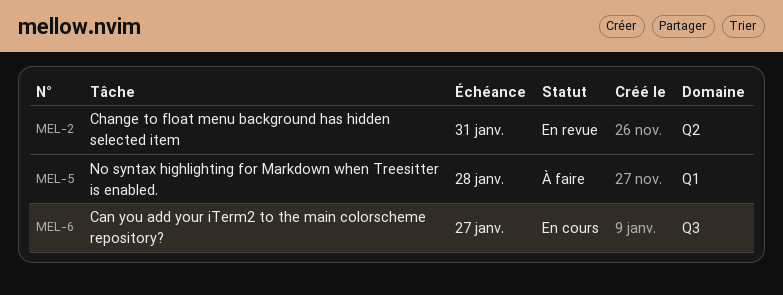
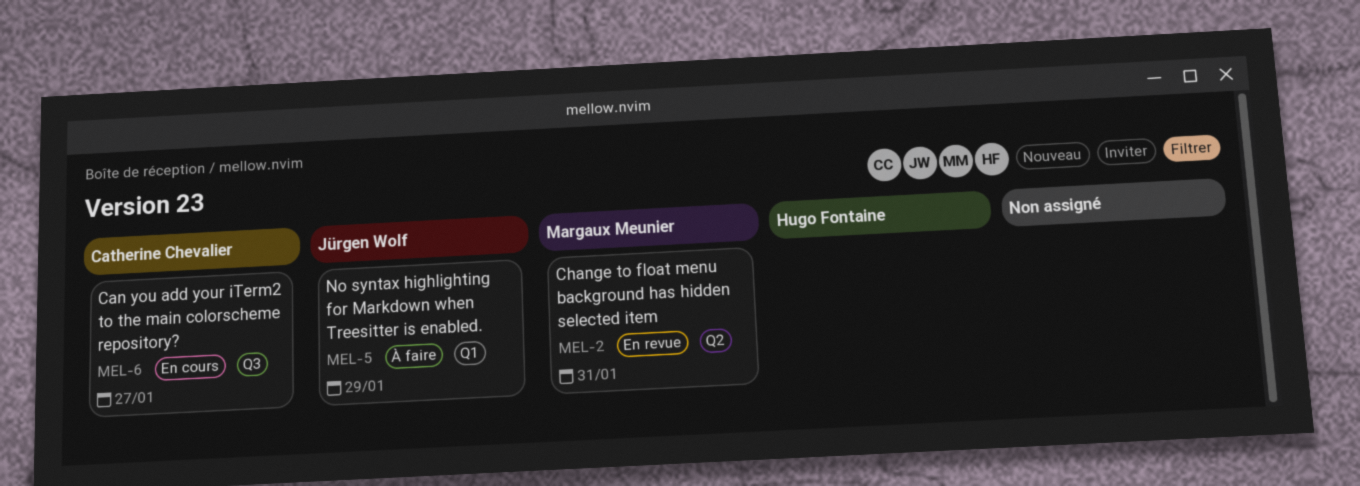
MEL-5, due: Jan 28 -> Jan 29

